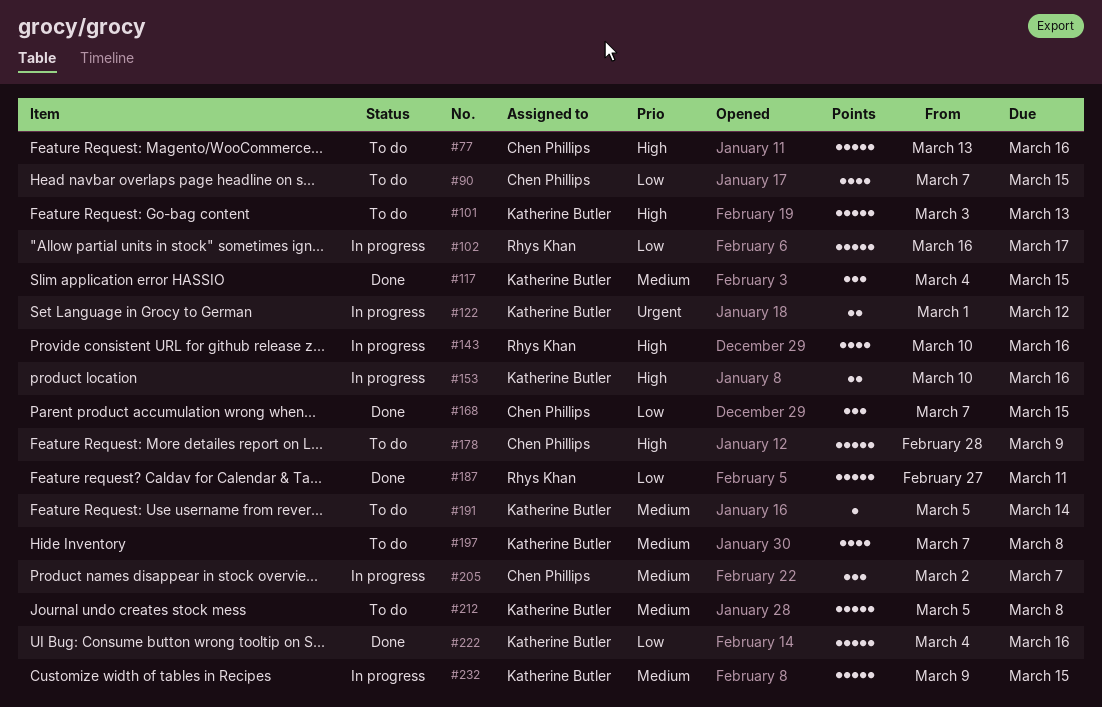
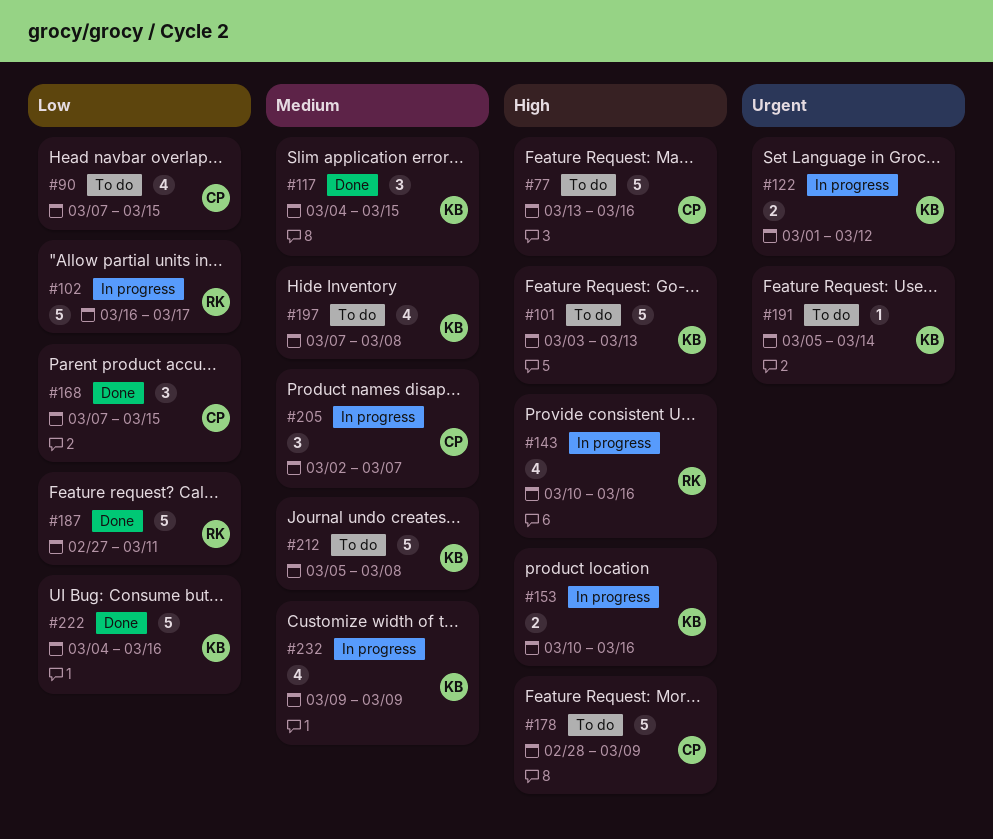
#191, priority: Medium -> Urgent
#232, estimate: 5 -> 4
#232, due: Mar 15 -> Mar 9

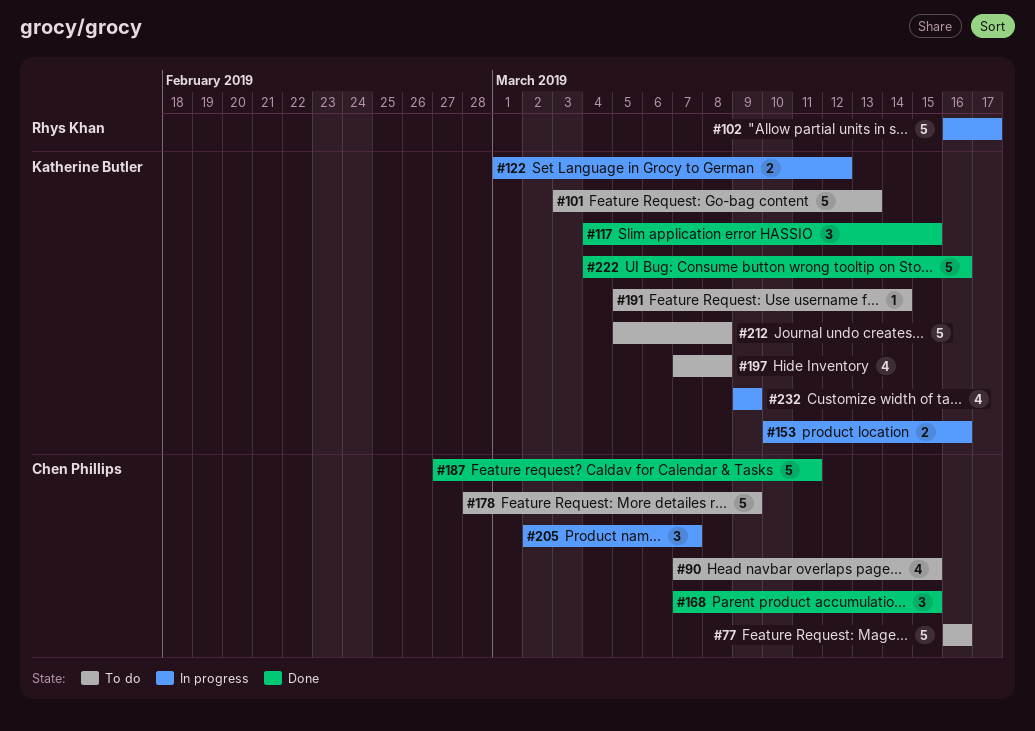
#77, start: Mar 13 -> Mar 16
#143: present -> none
#187, owner: Rhys Khan -> Chen Phillips

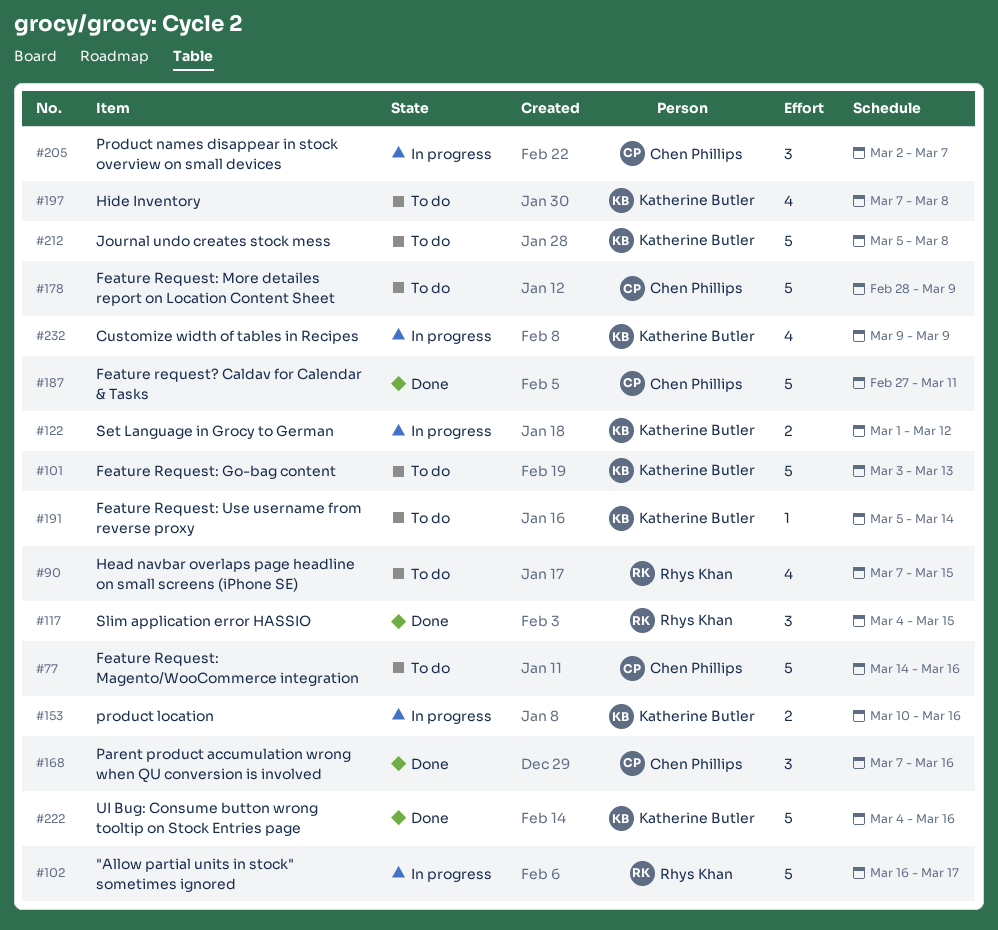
#77, start: Mar 16 -> Mar 14
#90, owner: Chen Phillips -> Rhys Khan
#117, owner: Katherine Butler -> Rhys Khan
#168, due: Mar 15 -> Mar 16

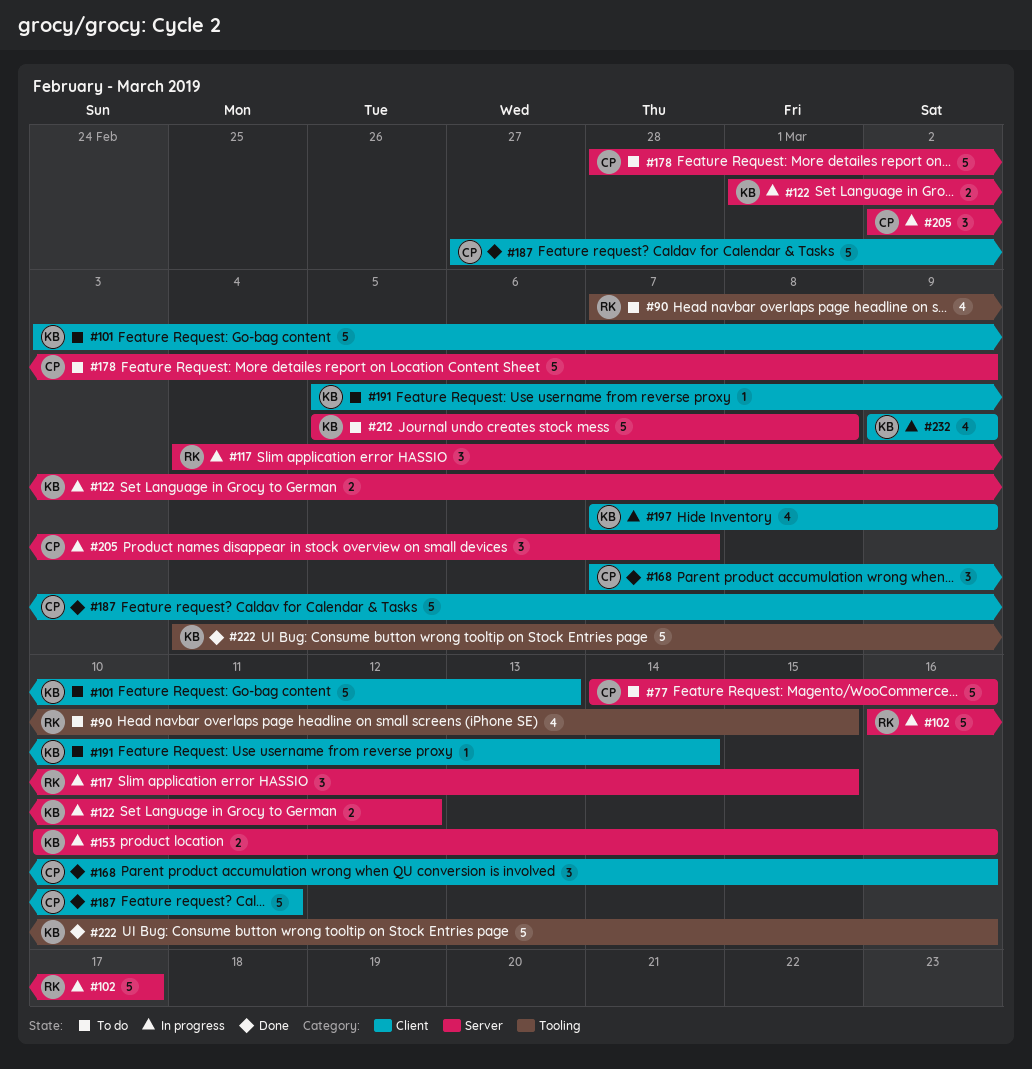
#117, status: Done -> In progress
#197, status: To do -> In progress
#197, due: Mar 8 -> Mar 9

